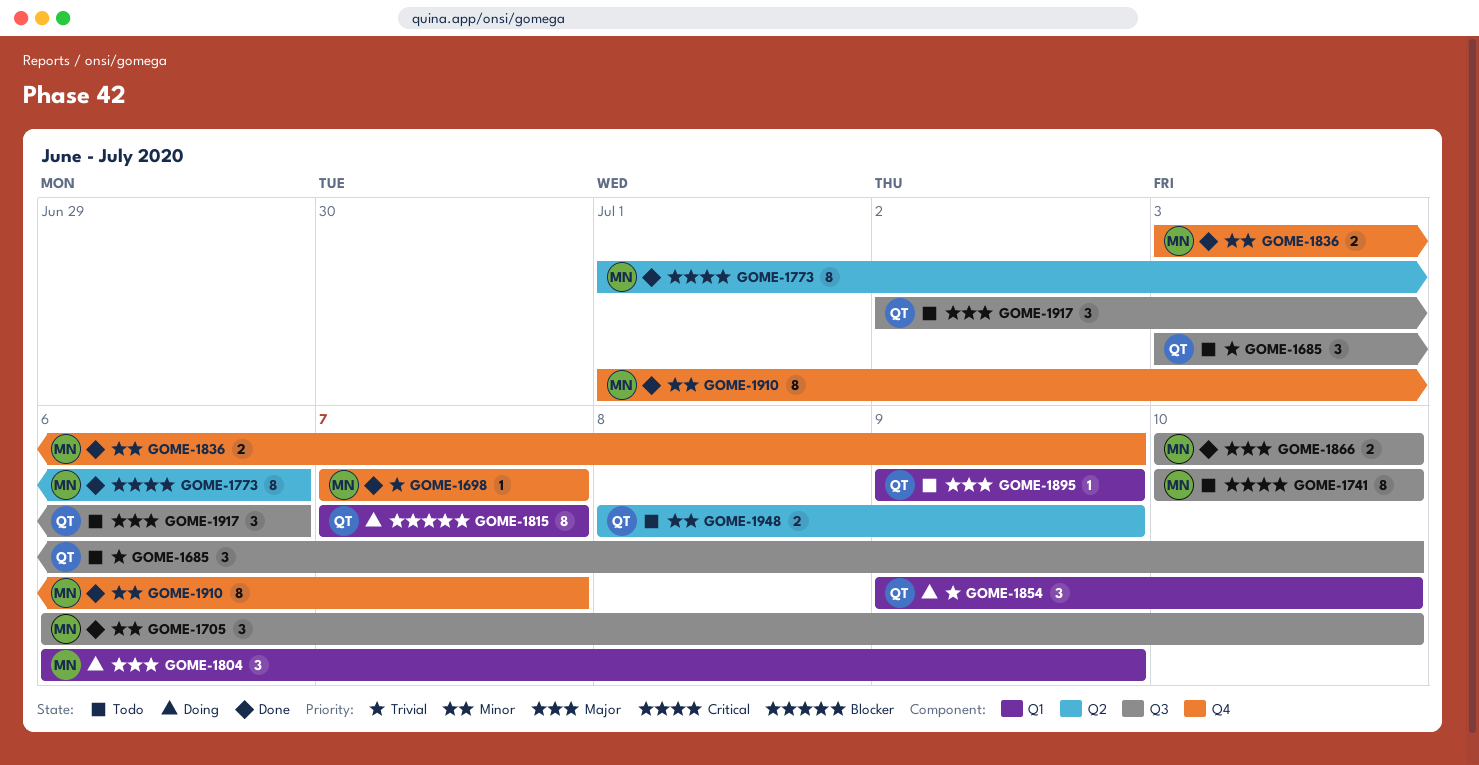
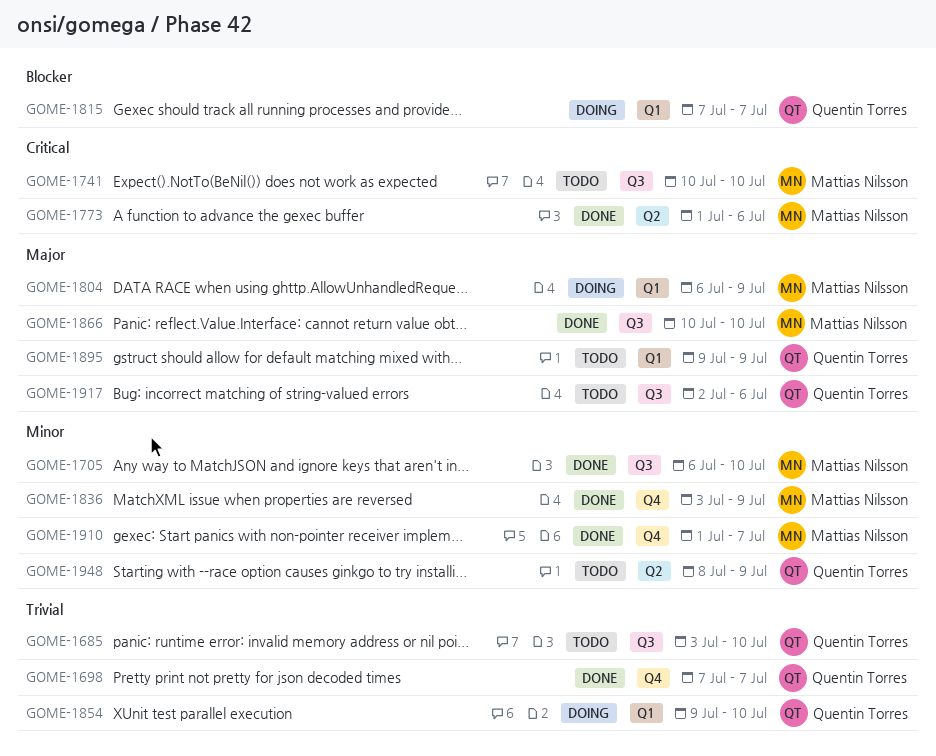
GOME-1698, owner: Mattias Nilsson -> Quentin Torres

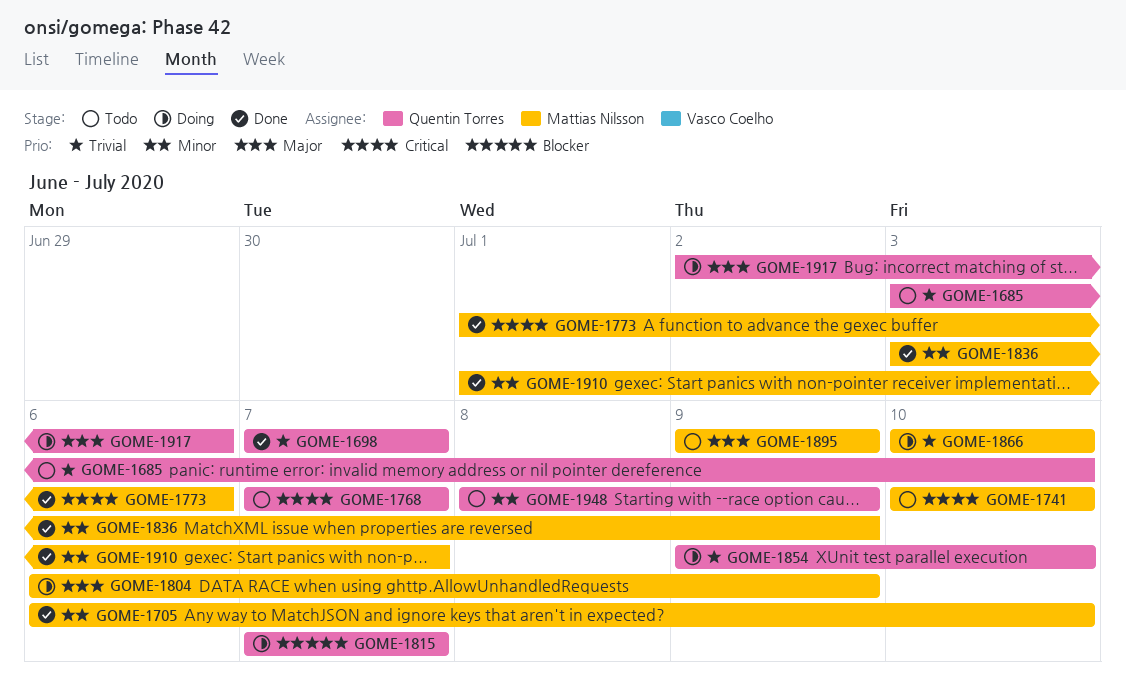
GOME-1768: none -> present
GOME-1866, status: Done -> Doing
GOME-1866, priority: Major -> Trivial
GOME-1895, owner: Quentin Torres -> Mattias Nilsson
GOME-1917, status: Todo -> Doing

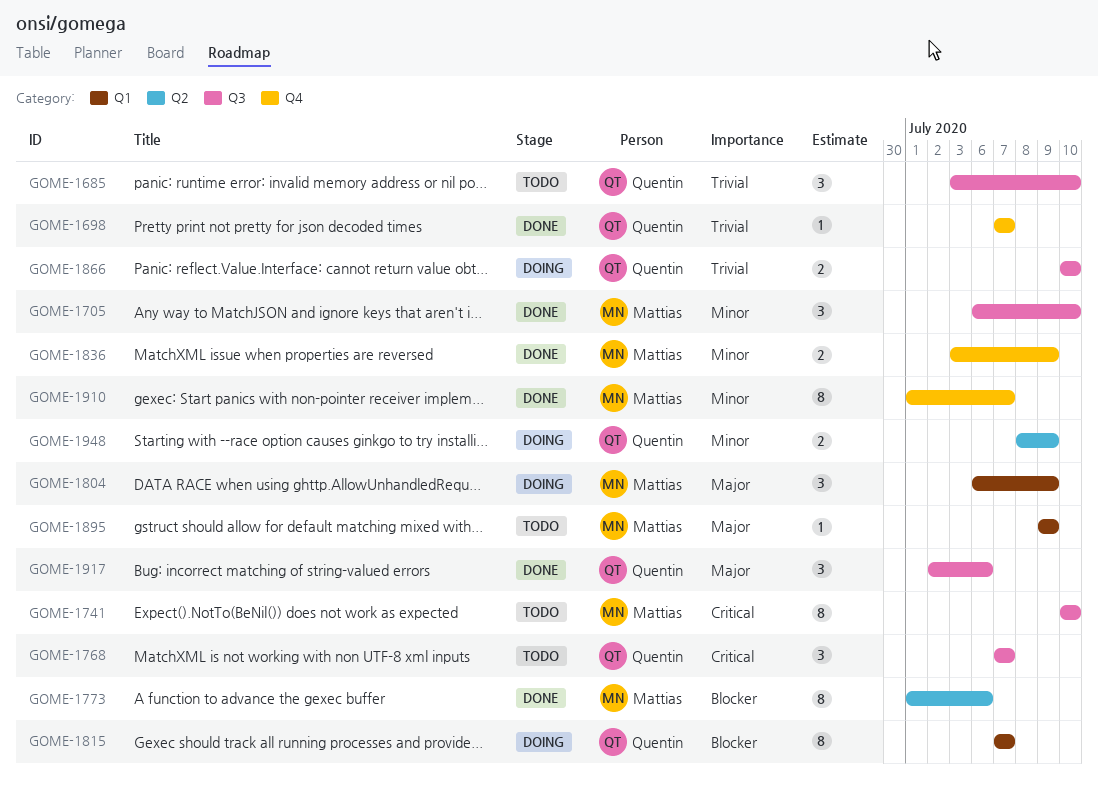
GOME-1773, priority: Critical -> Blocker
GOME-1854: present -> none
GOME-1866, owner: Mattias Nilsson -> Quentin Torres
GOME-1917, status: Doing -> Done
GOME-1948, status: Todo -> Doing

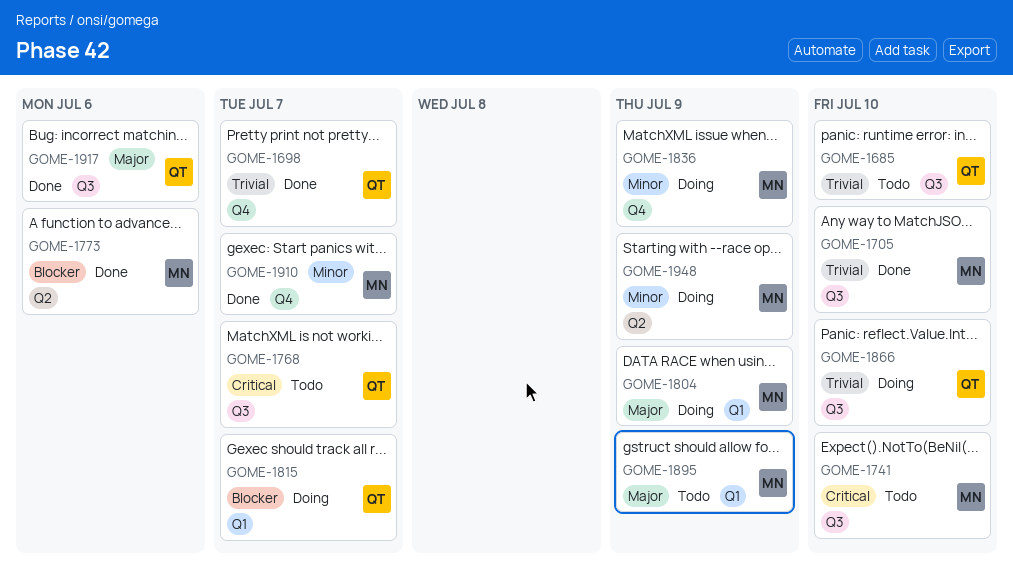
GOME-1705, priority: Minor -> Trivial
GOME-1836, status: Done -> Doing
GOME-1948, owner: Quentin -> Mattias

